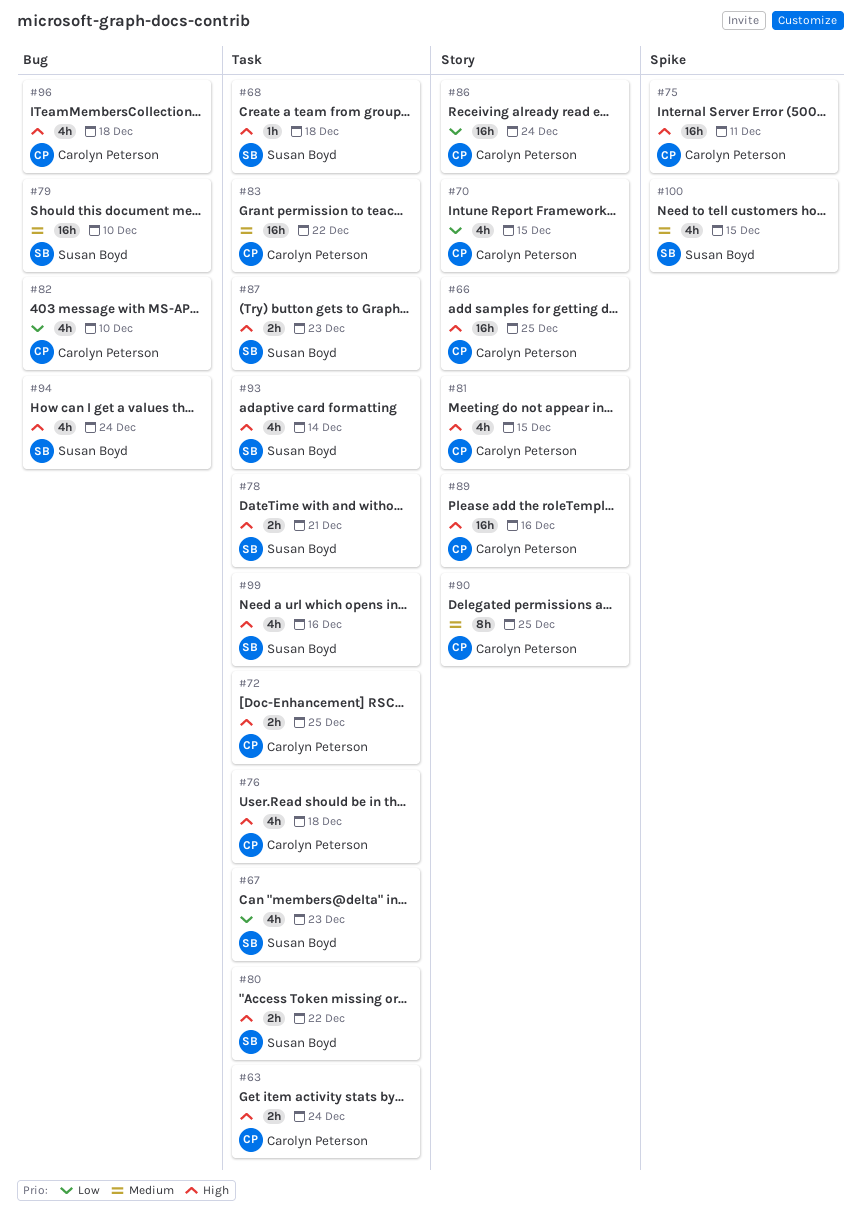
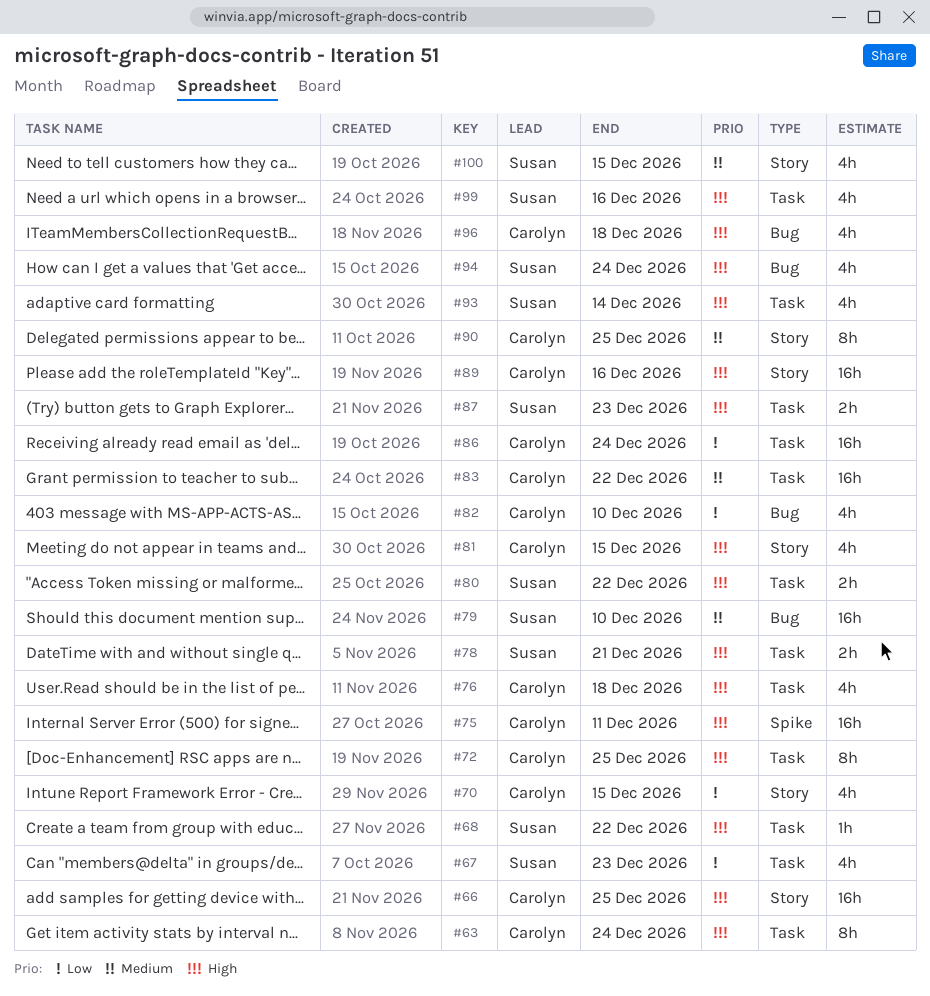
#63, estimate: 2h -> 8h
#68, due: Dec 18 -> Dec 22
#72, estimate: 2h -> 8h
#86, label: Story -> Task
#100, label: Spike -> Story

